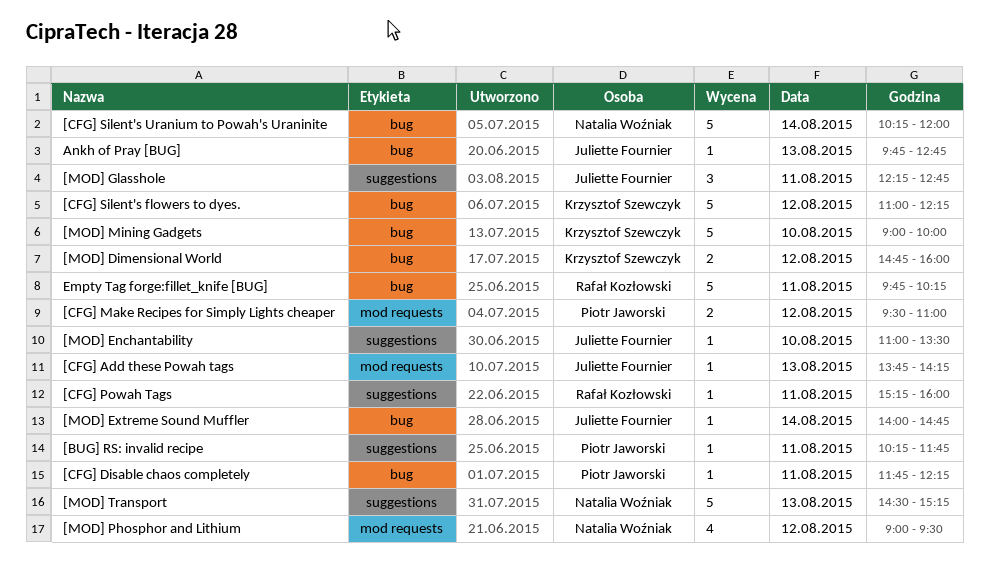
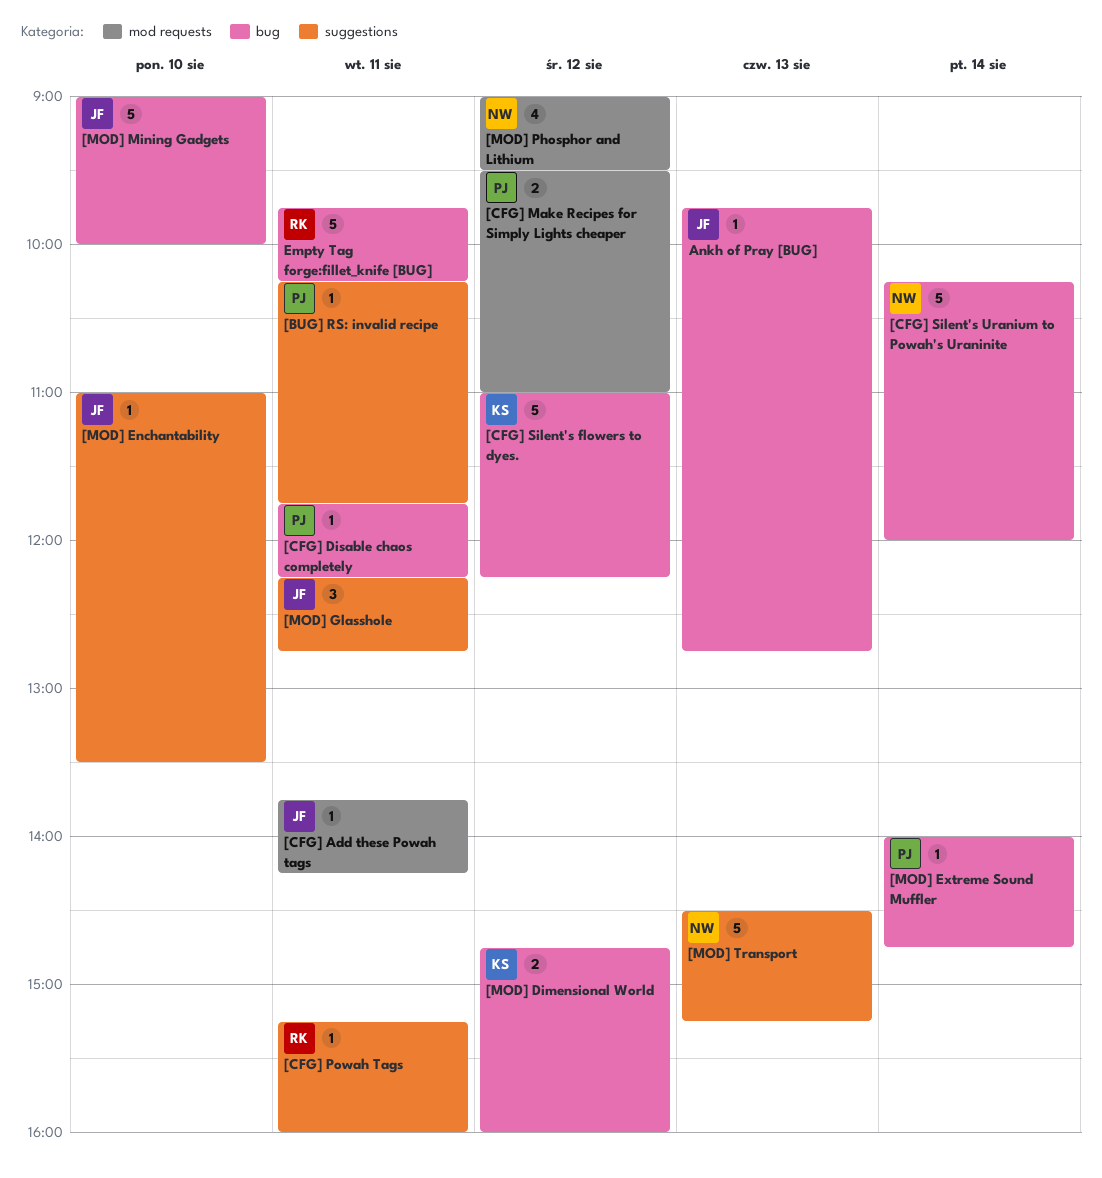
[CFG] Add these Powah tags, day: Aug 13 -> Aug 11
[MOD] Extreme Sound Muffler, owner: Juliette Fournier -> Piotr Jaworski
[MOD] Mining Gadgets, owner: Krzysztof Szewczyk -> Juliette Fournier

